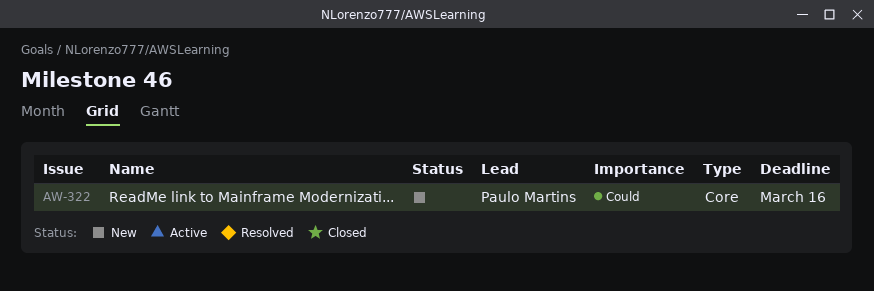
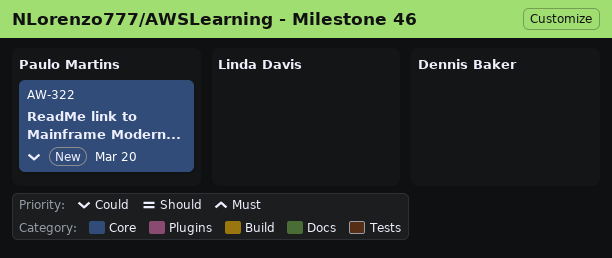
AW-322, due: Mar 16 -> Mar 20

